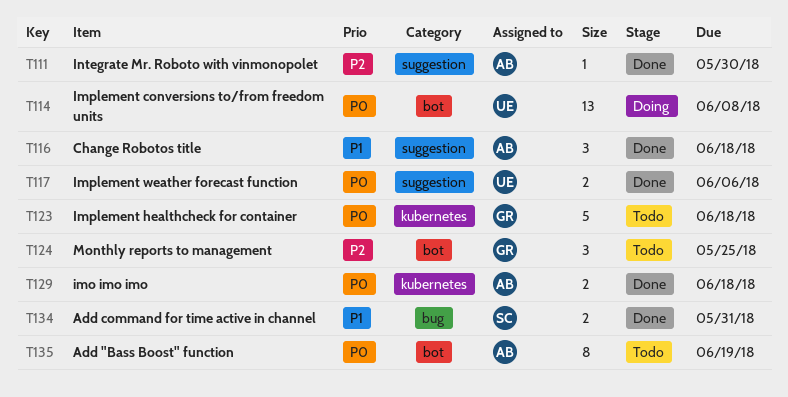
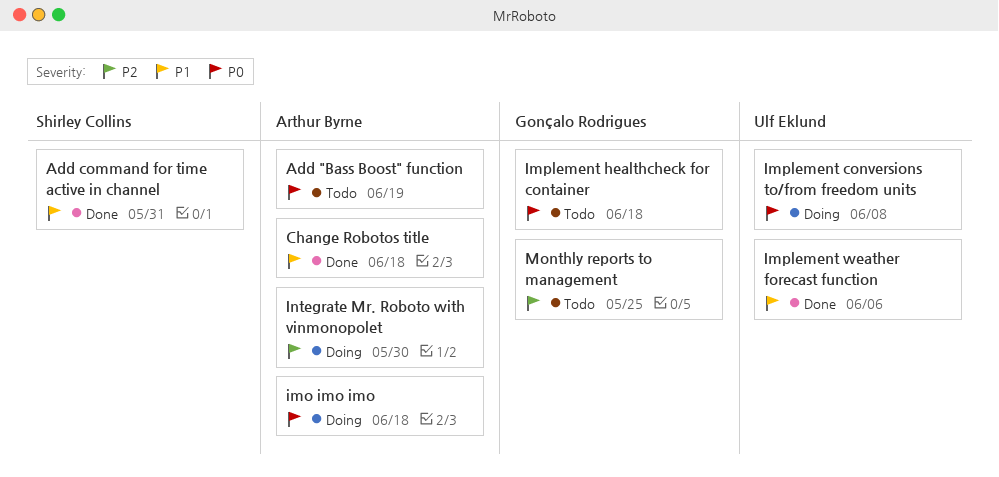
imo imo imo, status: Done -> Doing
Implement weather forecast function, priority: P0 -> P1
Integrate Mr. Roboto with vinmonopolet, status: Done -> Doing

